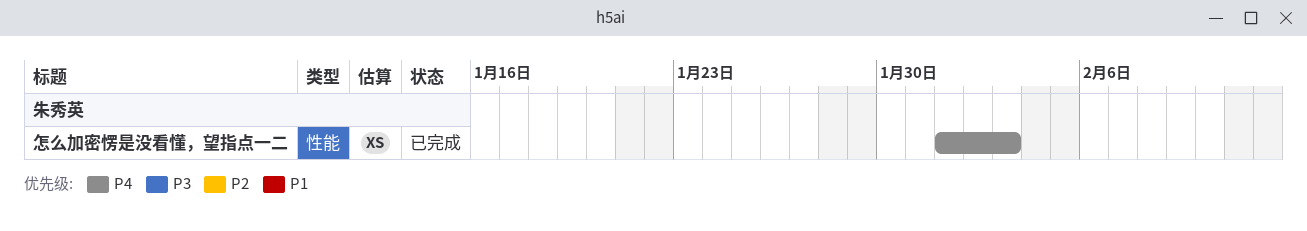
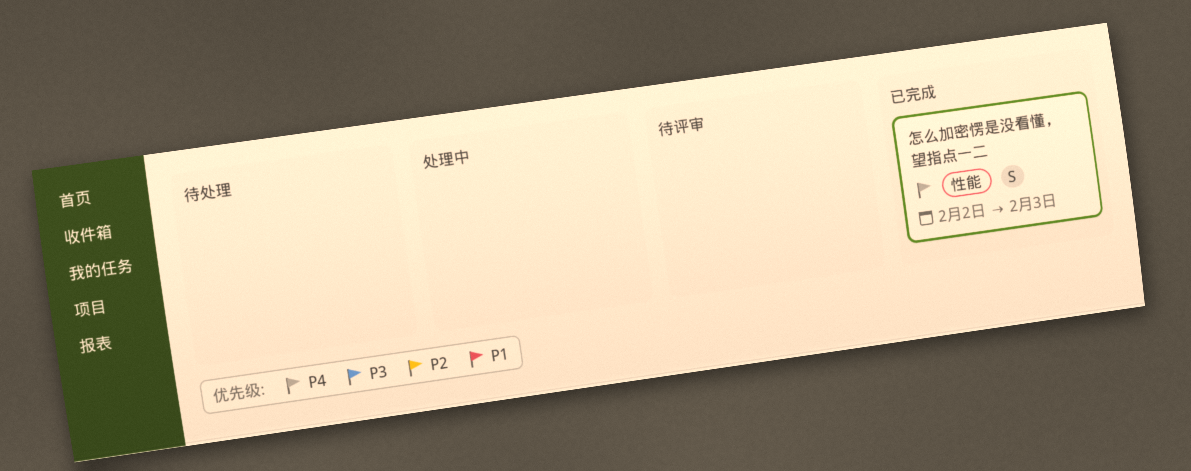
怎么加密愣是没看懂，望指点一二, estimate: XS -> S
怎么加密愣是没看懂，望指点一二, start: Feb 1 -> Feb 2

